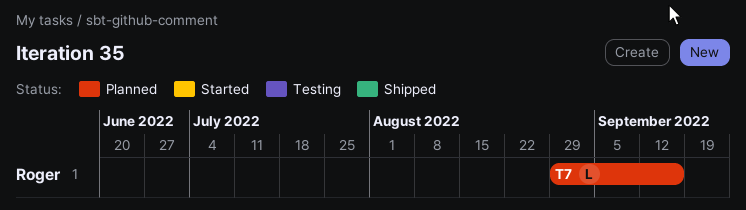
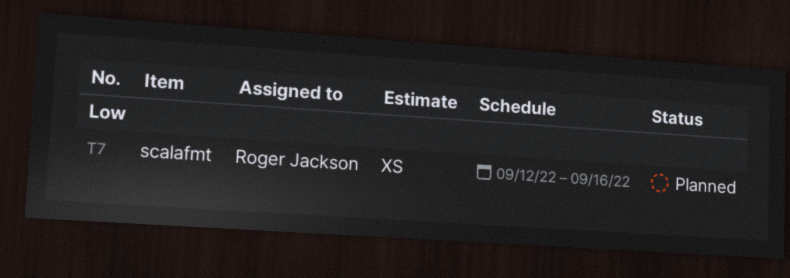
T7, estimate: L -> XS
T7, start: Aug 29 -> Sep 12

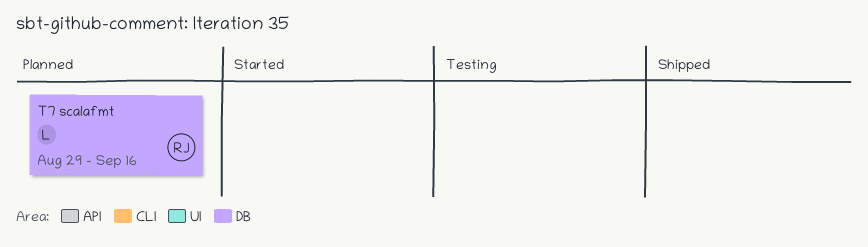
T7, estimate: XS -> L
T7, start: Sep 12 -> Aug 29

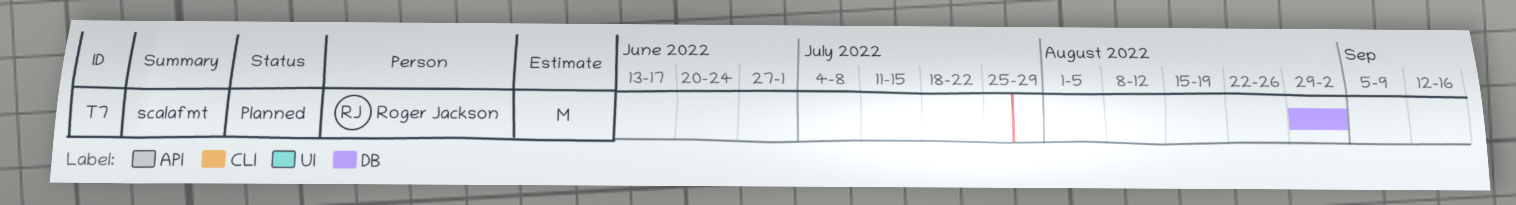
T7, estimate: L -> M
T7, due: Sep 16 -> Sep 2

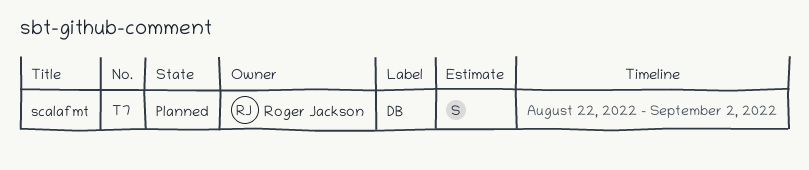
T7, estimate: M -> S
T7, start: Aug 29 -> Aug 22

